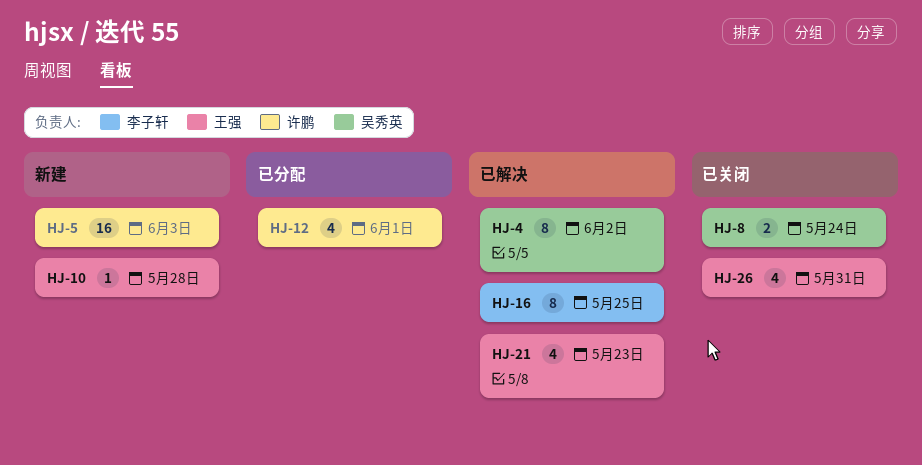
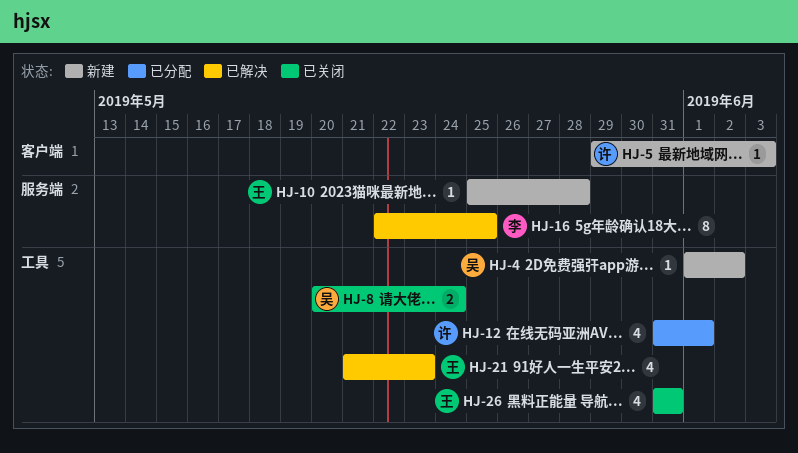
HJ-4, status: 已解决 -> 新建
HJ-4, estimate: 8 -> 1
HJ-5, estimate: 16 -> 1

